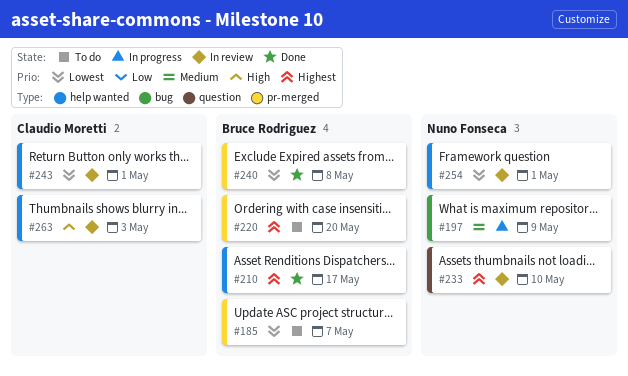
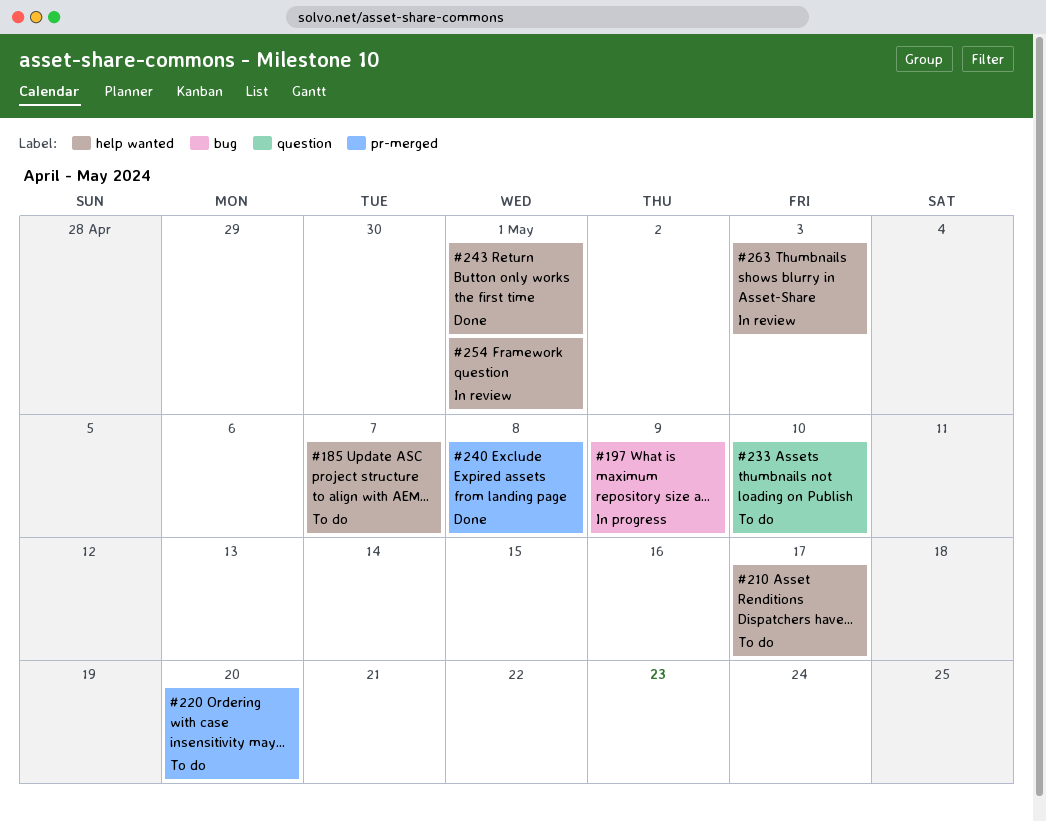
#185, label: pr-merged -> help wanted
#210, status: Done -> To do
#233, status: In review -> To do
#243, status: In review -> Done

